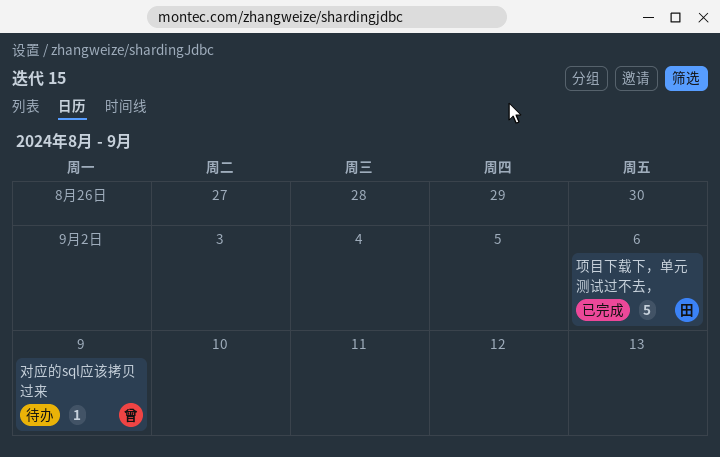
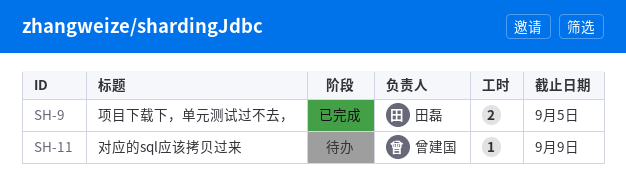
项目下载下，单元测试过不去，, estimate: 5 -> 2
项目下载下，单元测试过不去，, due: Sep 6 -> Sep 5

